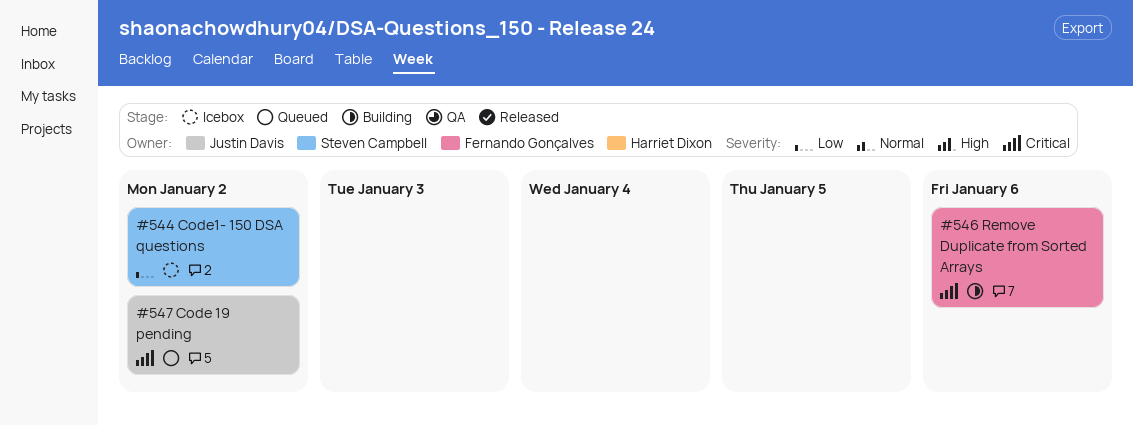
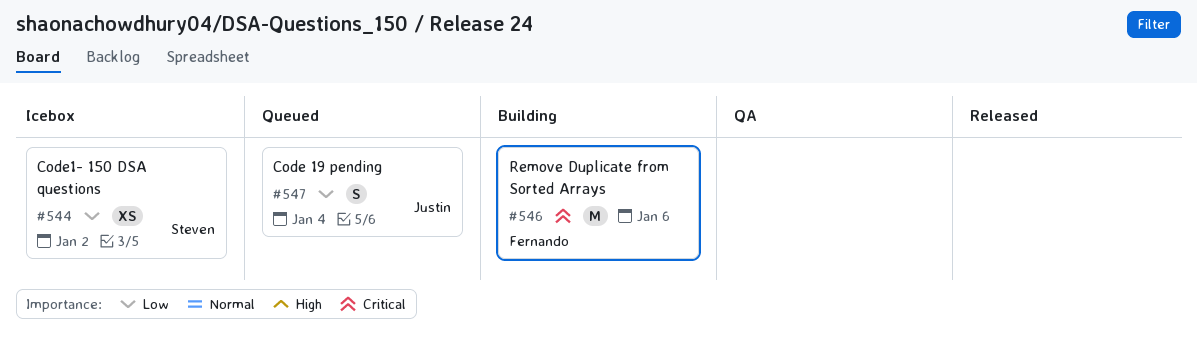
#547, priority: Critical -> Low
#547, due: Jan 2 -> Jan 4

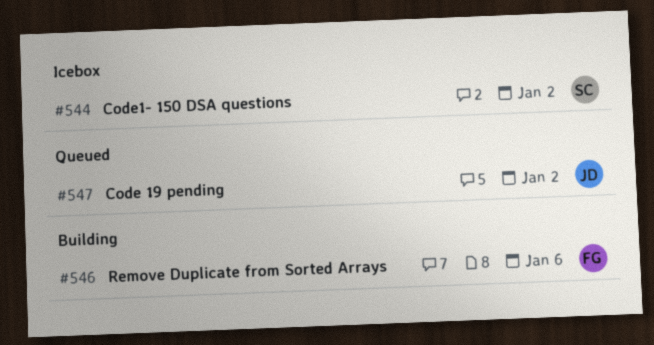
#547, due: Jan 4 -> Jan 2

